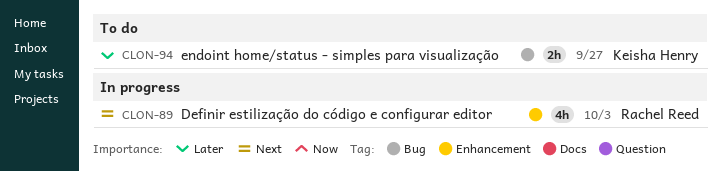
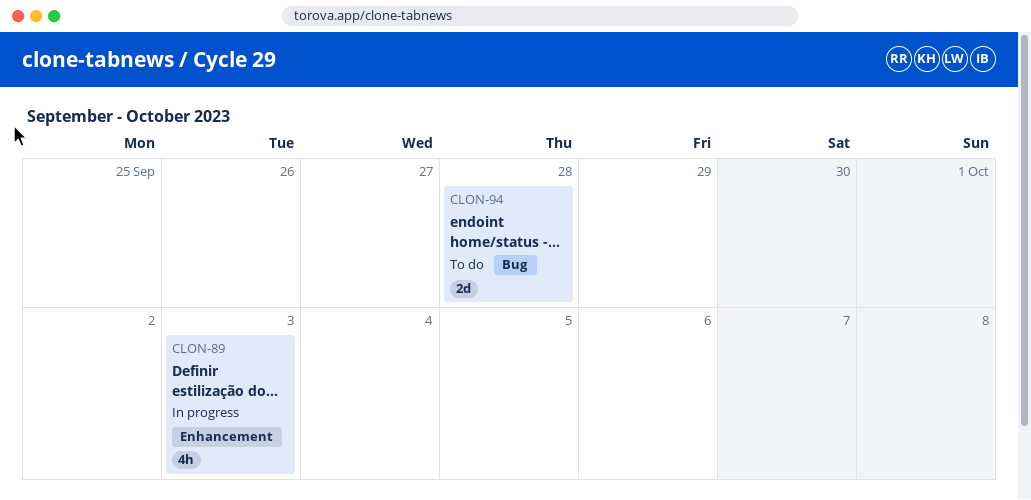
CLON-94, estimate: 2h -> 2d
CLON-94, due: Sep 27 -> Sep 28

